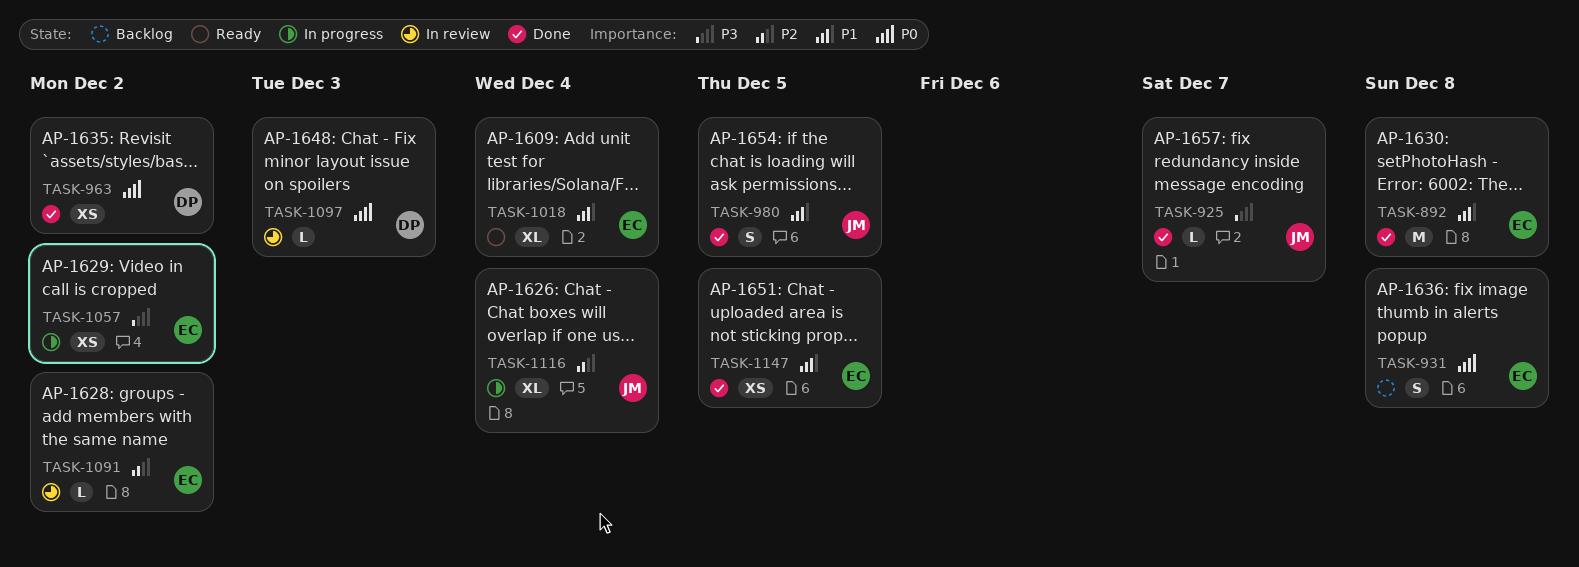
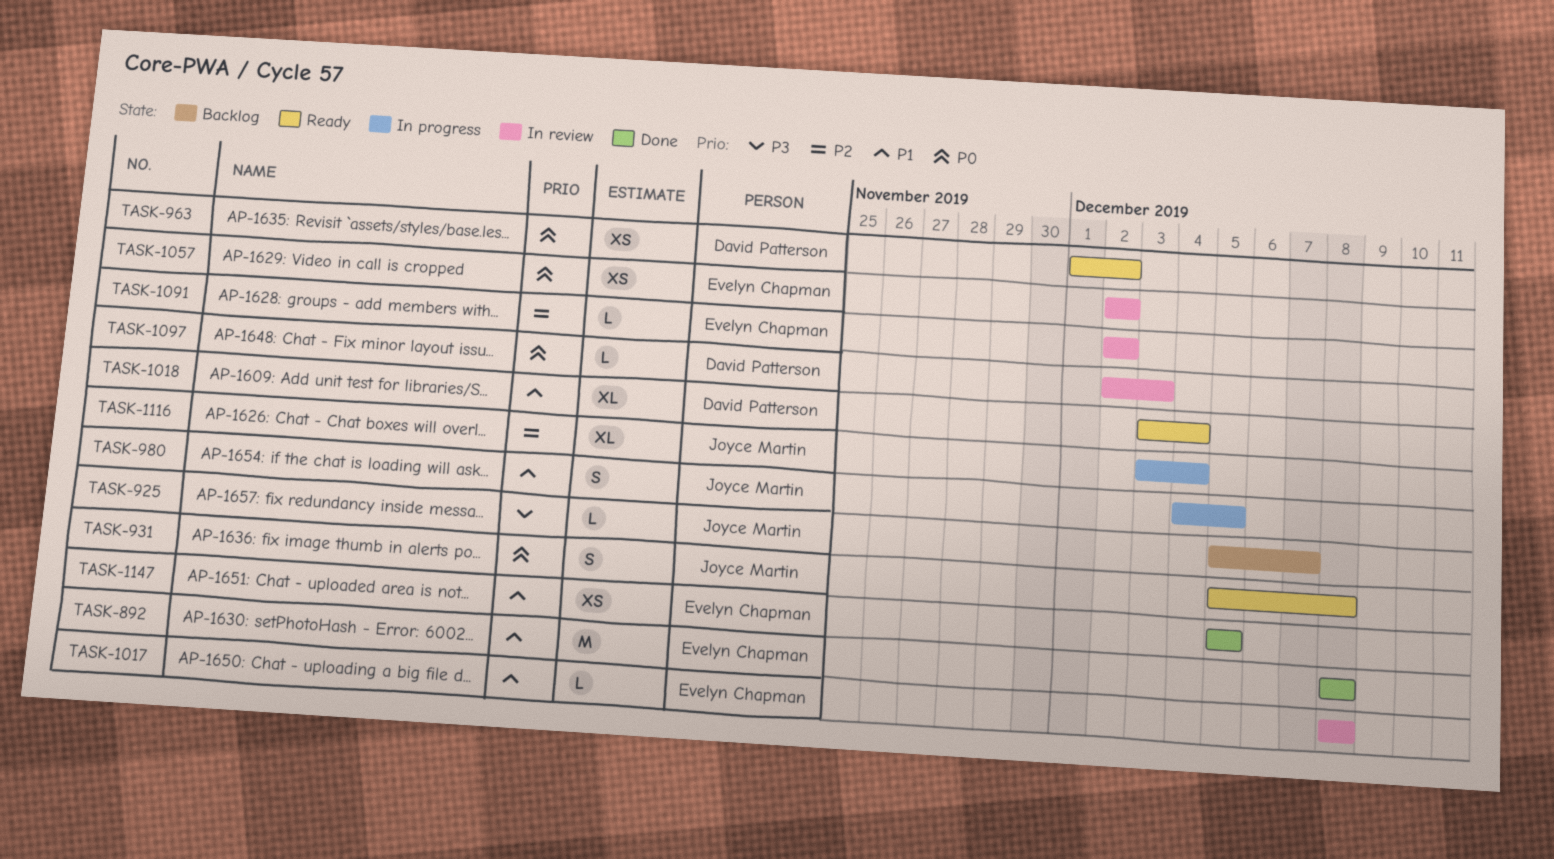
TASK-925, status: Done -> Backlog
TASK-931, status: Backlog -> Ready
TASK-931, owner: Evelyn Chapman -> Joyce Martin
TASK-963, status: Done -> Ready
TASK-980, status: Done -> In progress
TASK-1017: none -> present
TASK-1018, owner: Evelyn Chapman -> David Patterson
TASK-1057, status: In progress -> In review
TASK-1057, priority: P3 -> P0

